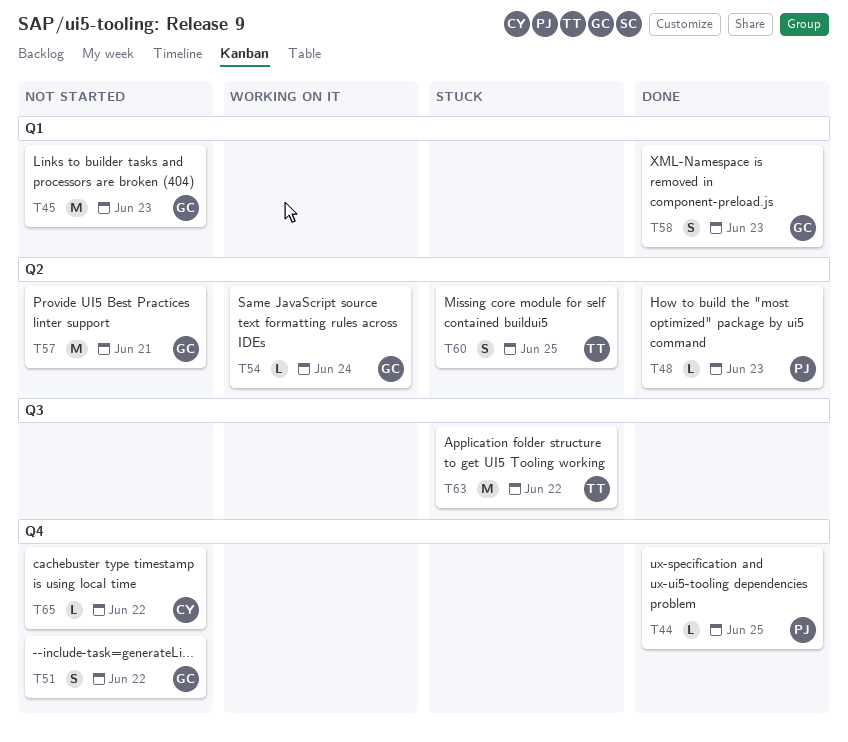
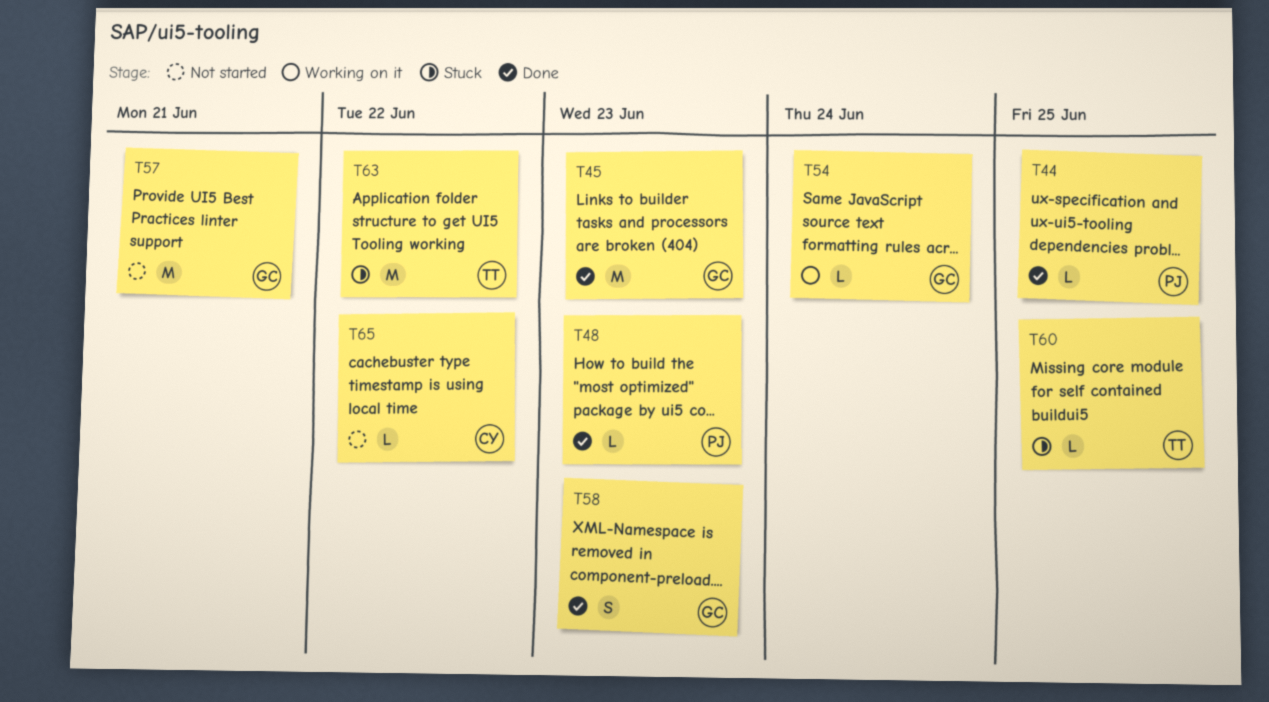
T45, status: Not started -> Done
T51: present -> none
T60, estimate: S -> L

